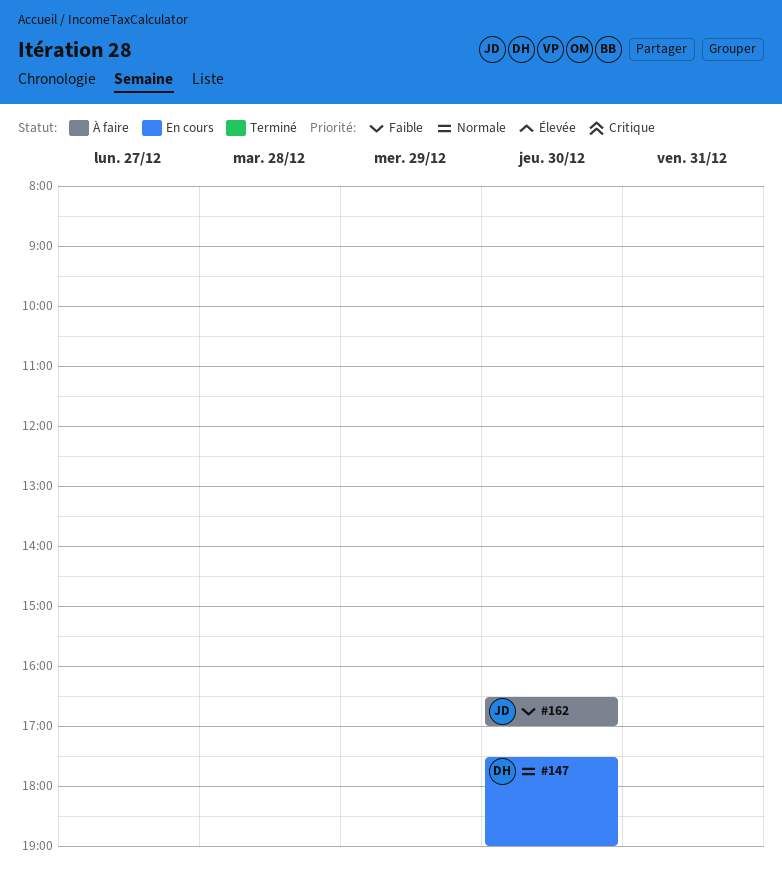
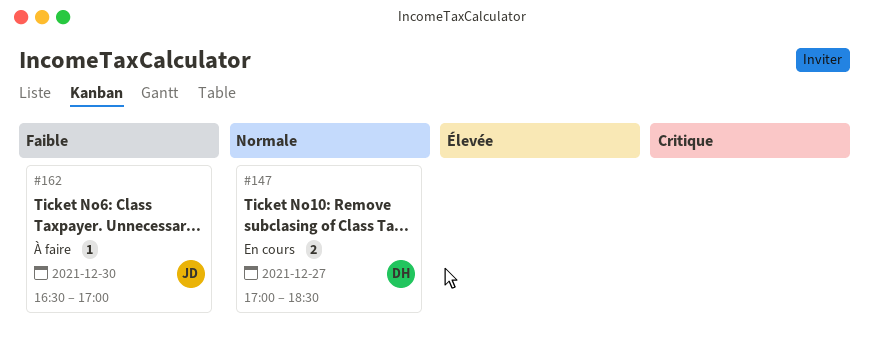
#147, day: Dec 30 -> Dec 27
#147, begins: 17:30 -> 17:00
#147, ends: 19:00 -> 18:30

